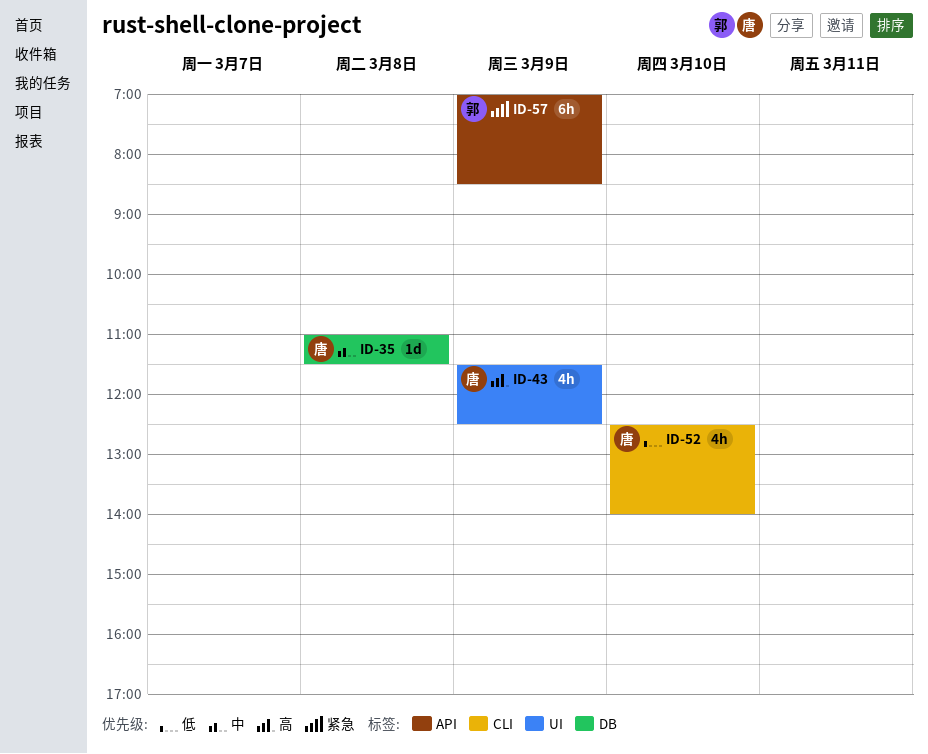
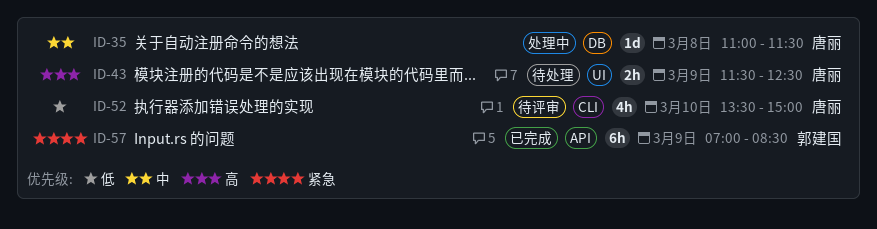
ID-43, estimate: 4h -> 2h
ID-52, begins: 12:30 -> 13:30
ID-52, ends: 14:00 -> 15:00

